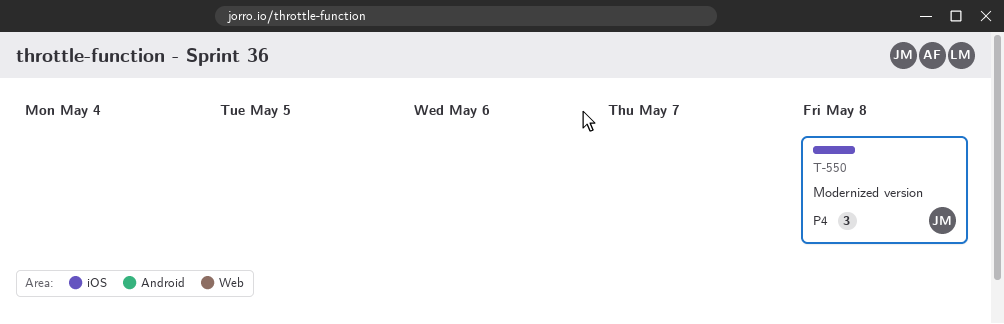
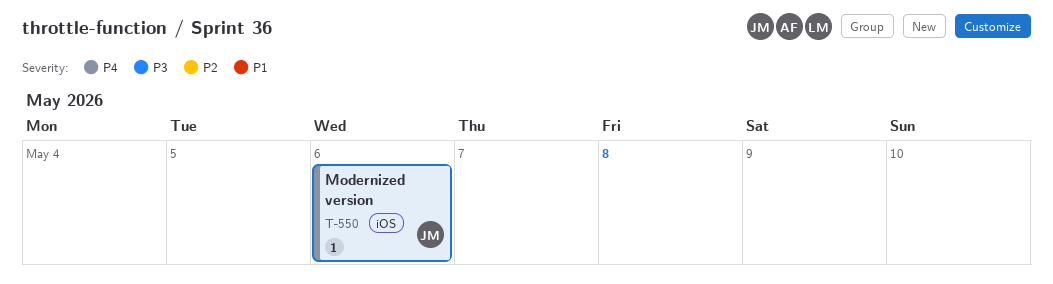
T-550, estimate: 3 -> 1
T-550, due: May 8 -> May 6

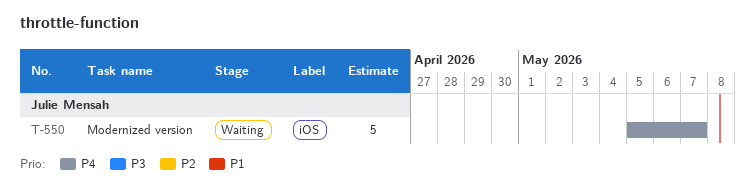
T-550, estimate: 1 -> 5
T-550, due: May 6 -> May 7

